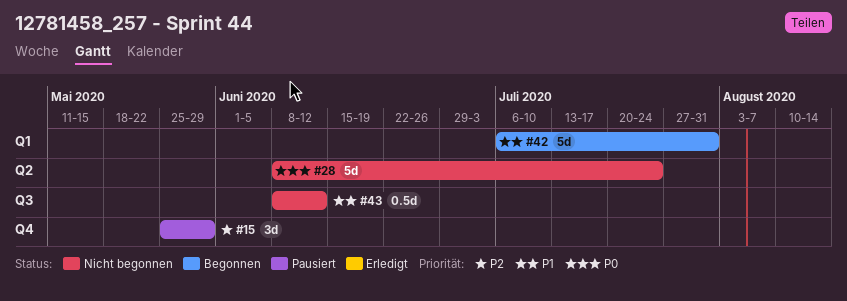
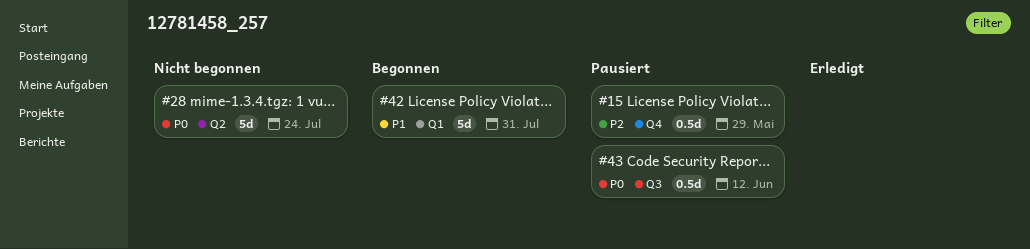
#15, estimate: 3d -> 0.5d
#43, status: Nicht begonnen -> Pausiert
#43, priority: P1 -> P0

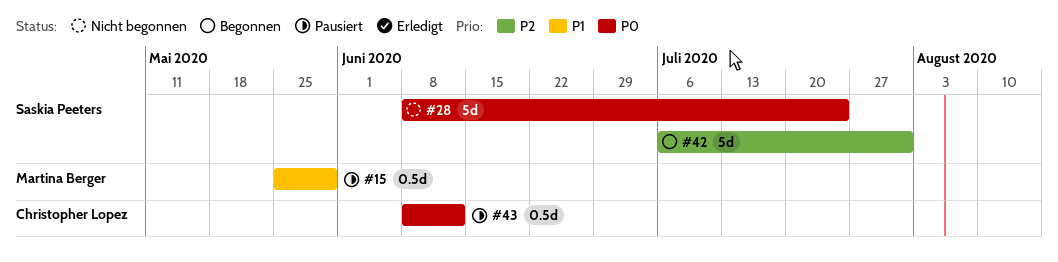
#15, priority: P2 -> P1
#42, priority: P1 -> P2

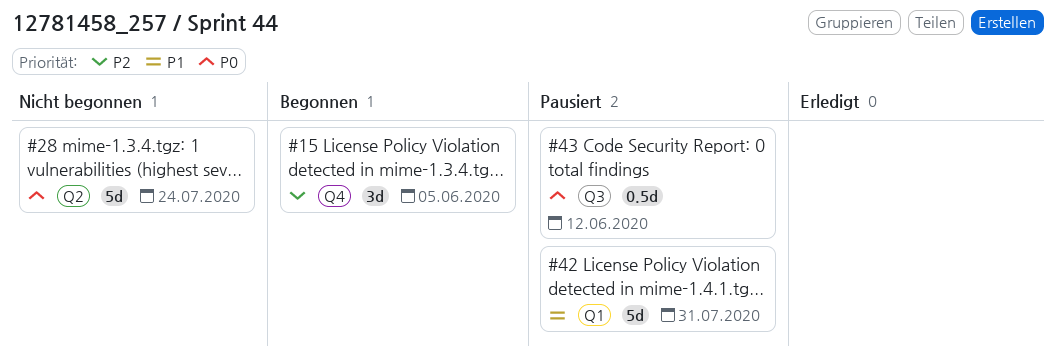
#15, status: Pausiert -> Begonnen
#15, priority: P1 -> P2
#15, estimate: 0.5d -> 3d
#15, due: May 29 -> Jun 5
#42, status: Begonnen -> Pausiert
#42, priority: P2 -> P1

